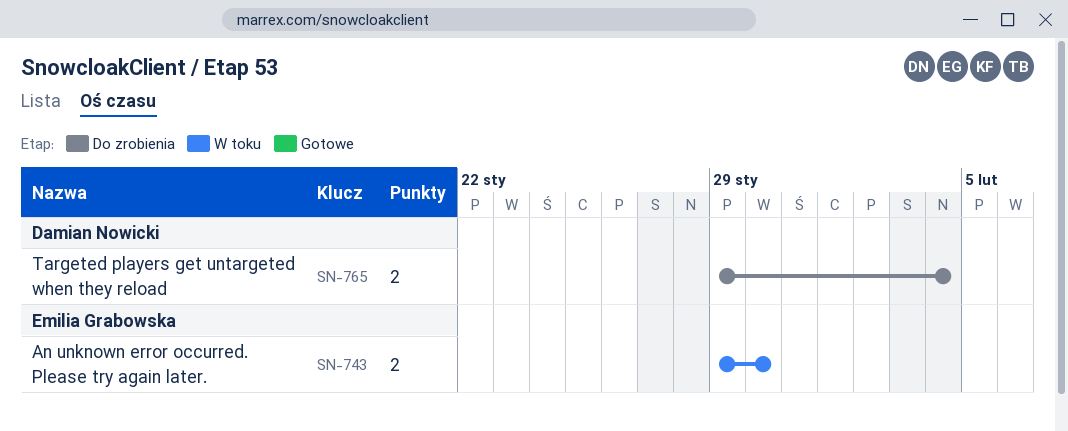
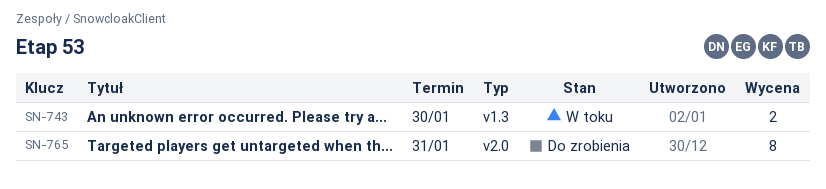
SN-765, estimate: 2 -> 8
SN-765, due: Feb 4 -> Jan 31

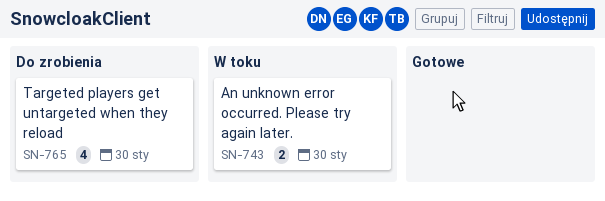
SN-765, estimate: 8 -> 4
SN-765, due: Jan 31 -> Jan 30

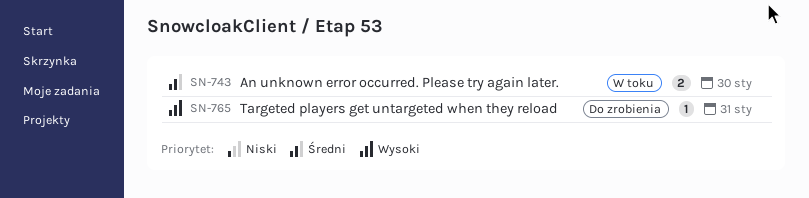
SN-765, estimate: 4 -> 1
SN-765, due: Jan 30 -> Jan 31

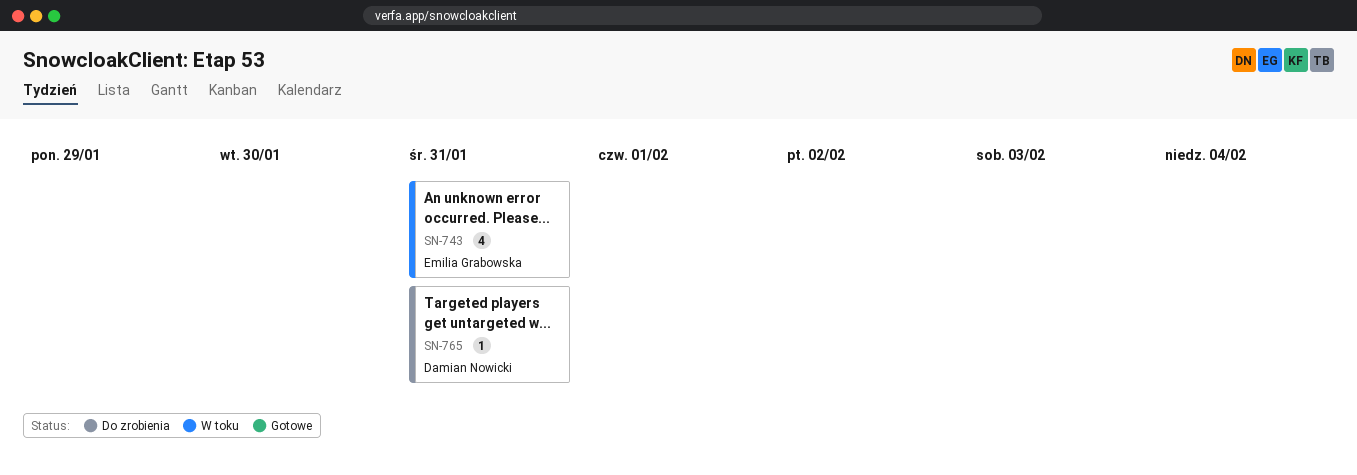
SN-743, estimate: 2 -> 4
SN-743, due: Jan 30 -> Jan 31

